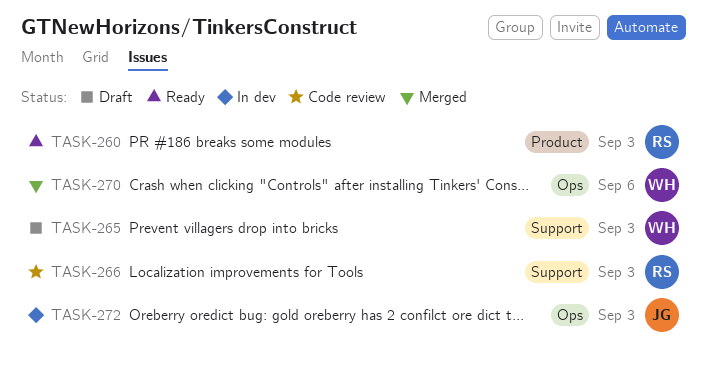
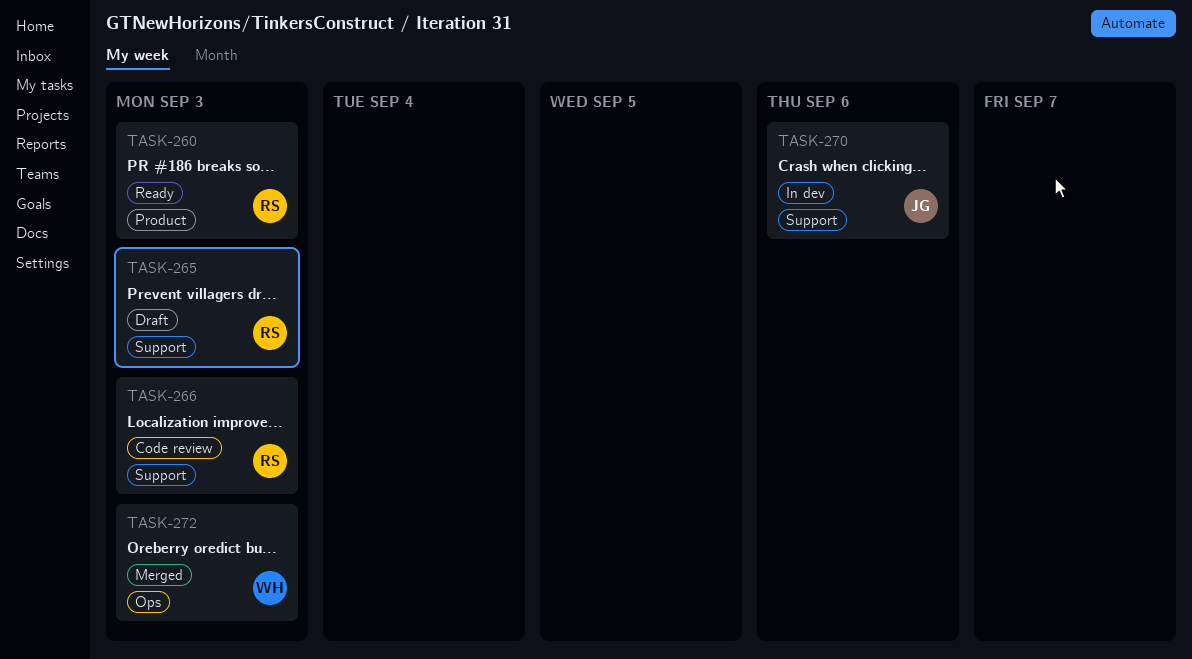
TASK-265, owner: WH -> RS
TASK-270, status: Merged -> In dev
TASK-270, owner: WH -> JG
TASK-270, label: Ops -> Support
TASK-272, status: In dev -> Merged
TASK-272, owner: JG -> WH

